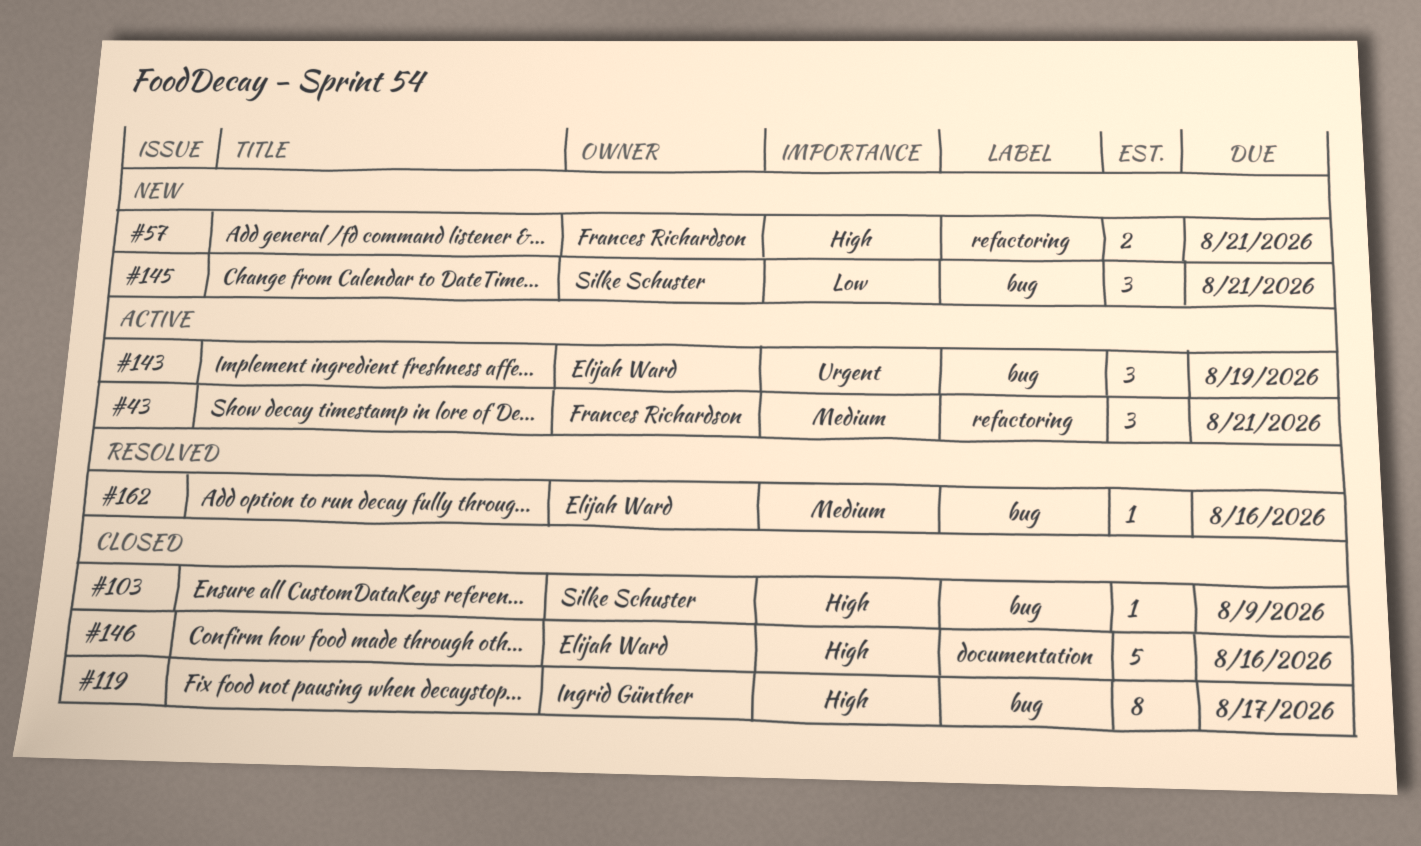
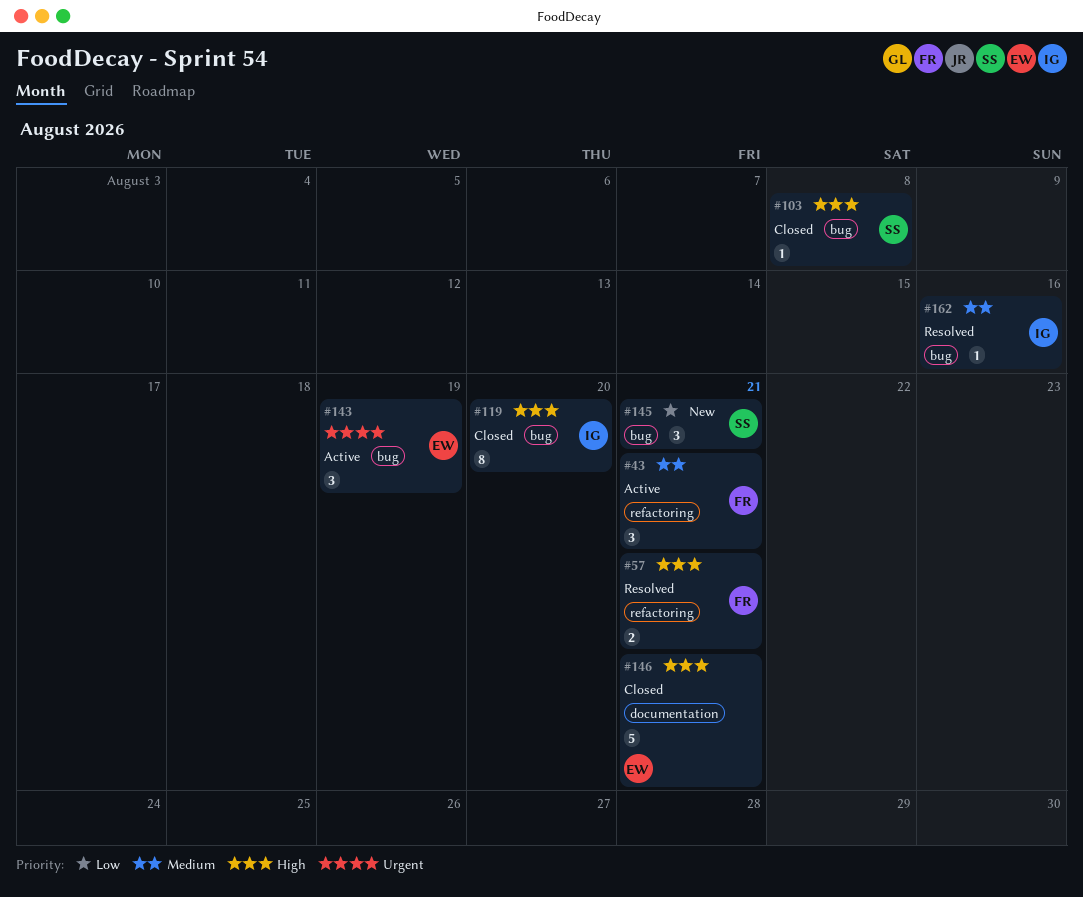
#57, status: New -> Resolved
#103, due: Aug 9 -> Aug 8
#119, due: Aug 17 -> Aug 20
#146, due: Aug 16 -> Aug 21
#162, owner: Elijah Ward -> Ingrid Günther

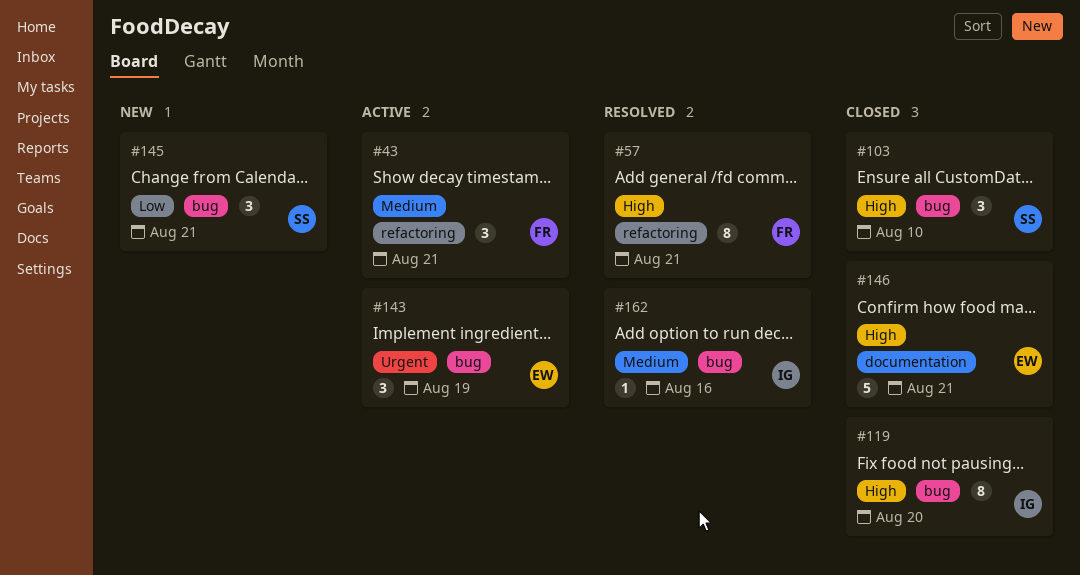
#57, estimate: 2 -> 8
#103, estimate: 1 -> 3
#103, due: Aug 8 -> Aug 10

